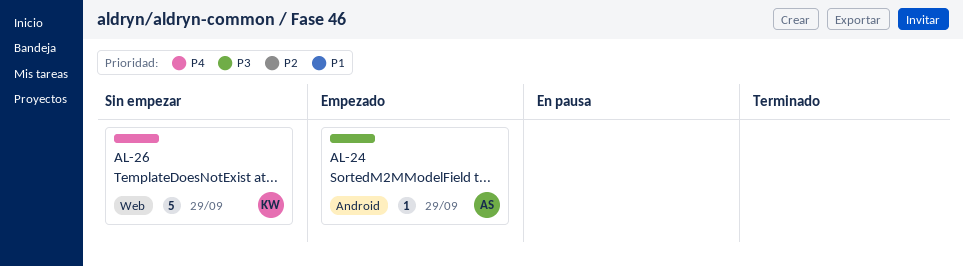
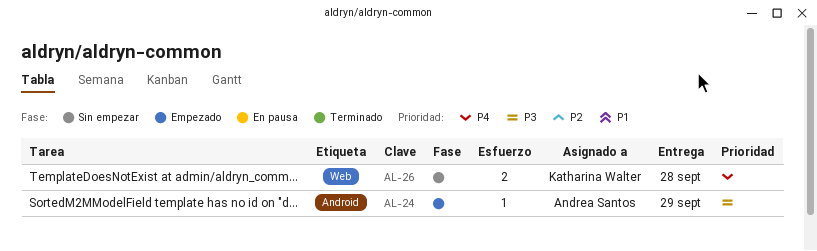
AL-26, estimate: 5 -> 2
AL-26, due: Sep 29 -> Sep 28

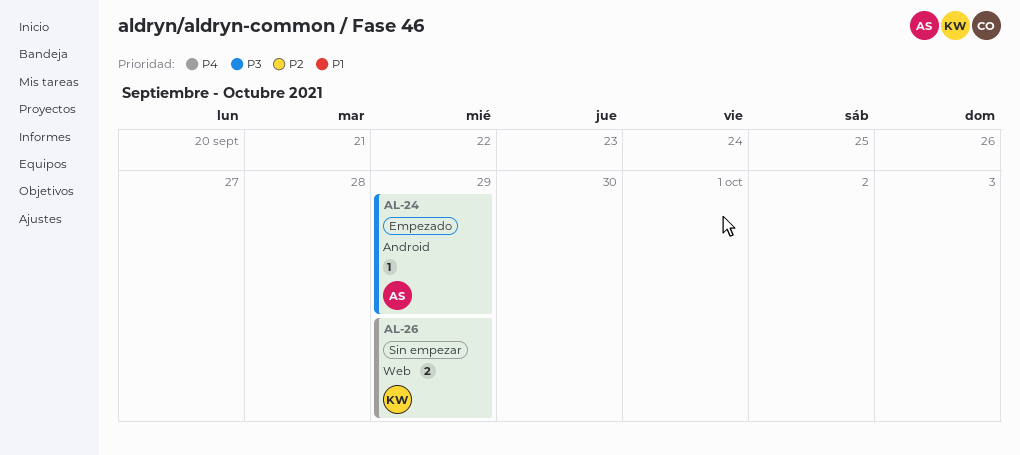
AL-26, due: Sep 28 -> Sep 29

